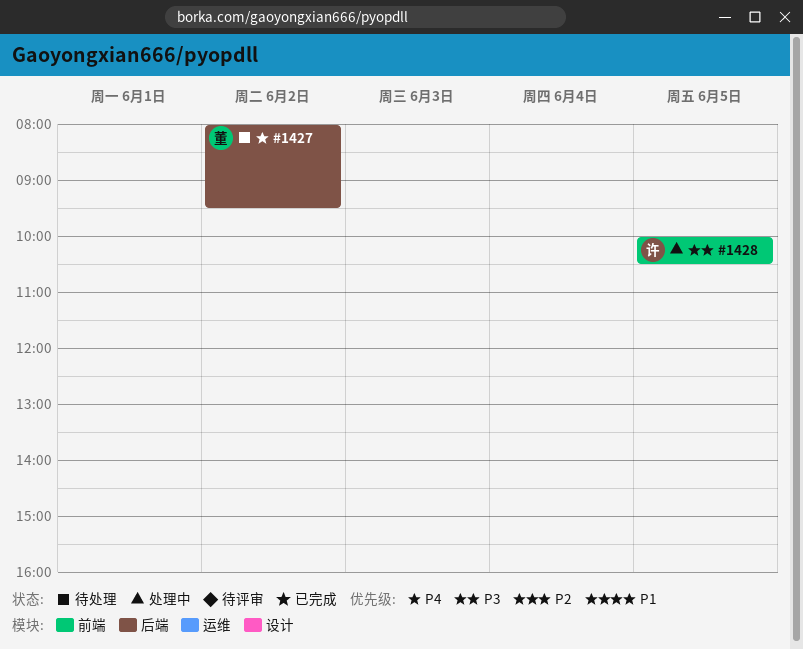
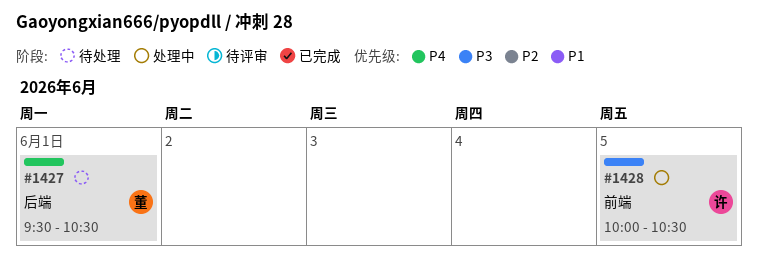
#1427, day: Jun 2 -> Jun 1
#1427, begins: 08:00 -> 09:30
#1427, ends: 09:30 -> 10:30

